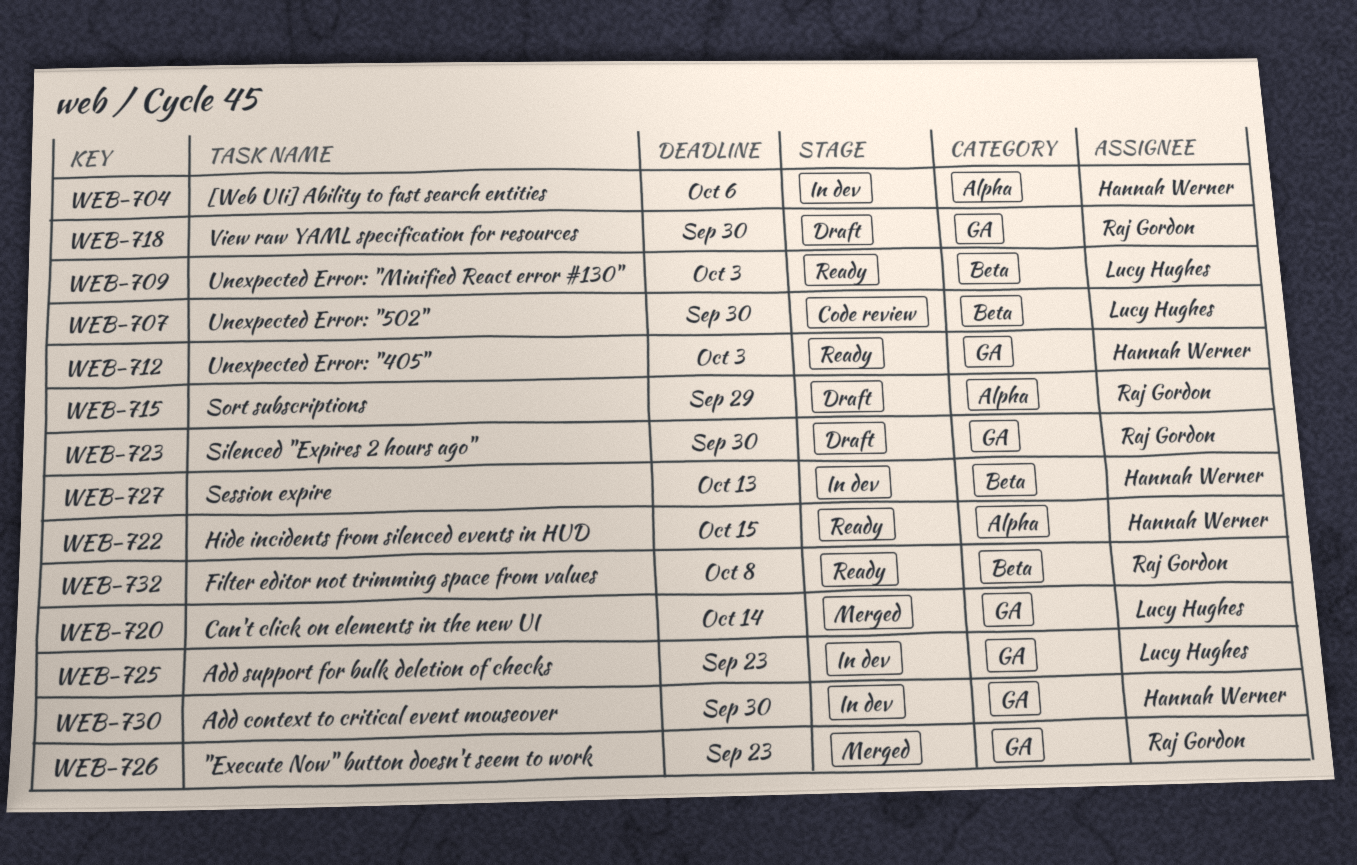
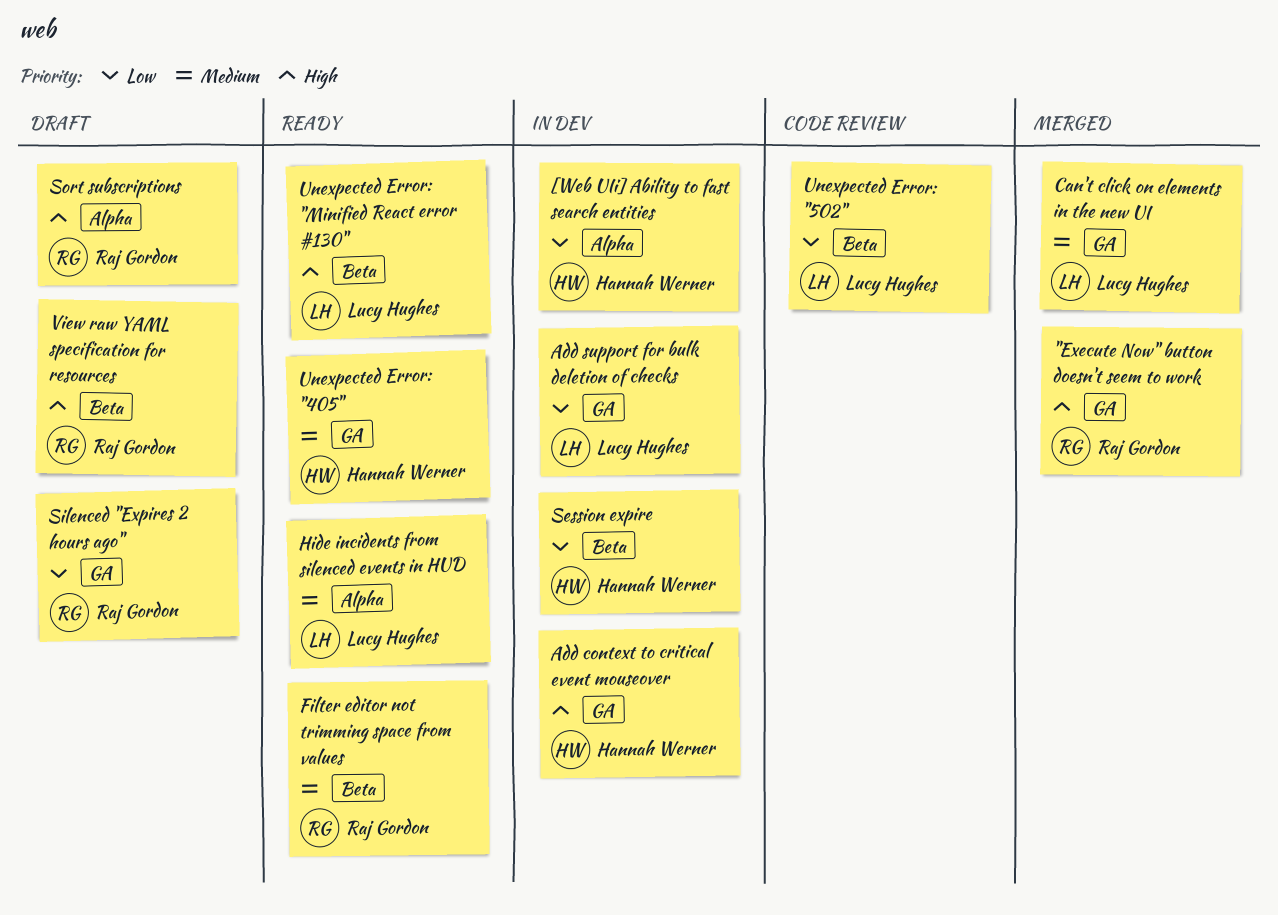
Hide incidents from silenced events in HUD, owner: Hannah Werner -> Lucy Hughes
View raw YAML specification for resources, label: GA -> Beta

